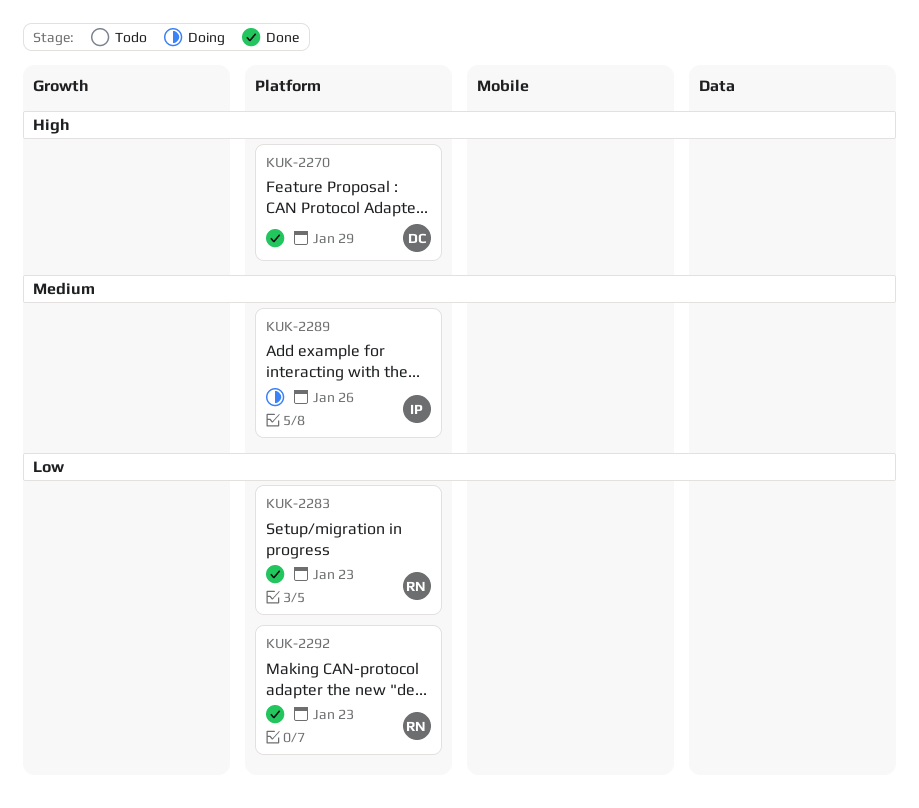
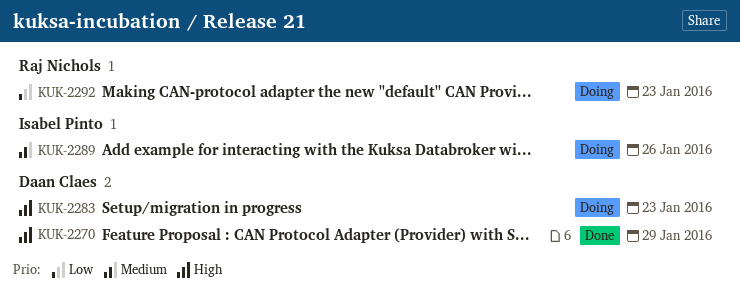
KUK-2283, status: Done -> Doing
KUK-2283, owner: Raj Nichols -> Daan Claes
KUK-2283, priority: Low -> High
KUK-2292, status: Done -> Doing

